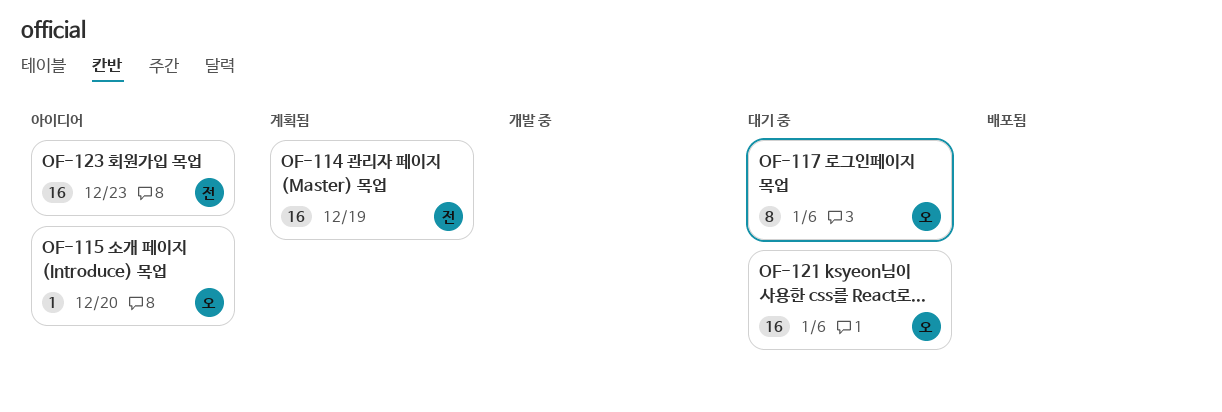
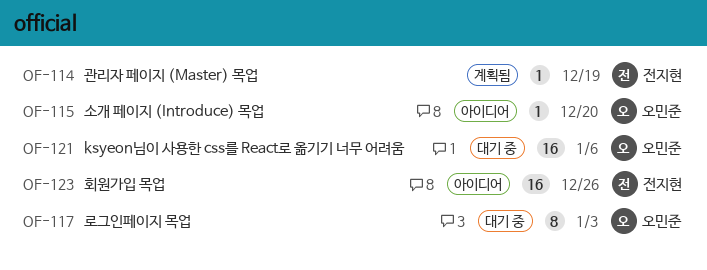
OF-114, estimate: 16 -> 1
OF-117, due: Jan 6 -> Jan 3
OF-123, due: Dec 23 -> Dec 26

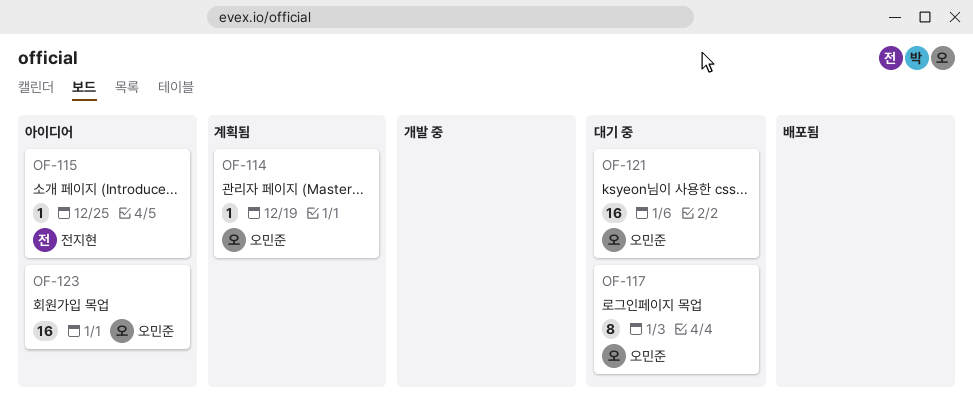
OF-114, owner: 전지현 -> 오민준
OF-115, owner: 오민준 -> 전지현
OF-115, due: Dec 20 -> Dec 25
OF-123, owner: 전지현 -> 오민준
OF-123, due: Dec 26 -> Jan 1

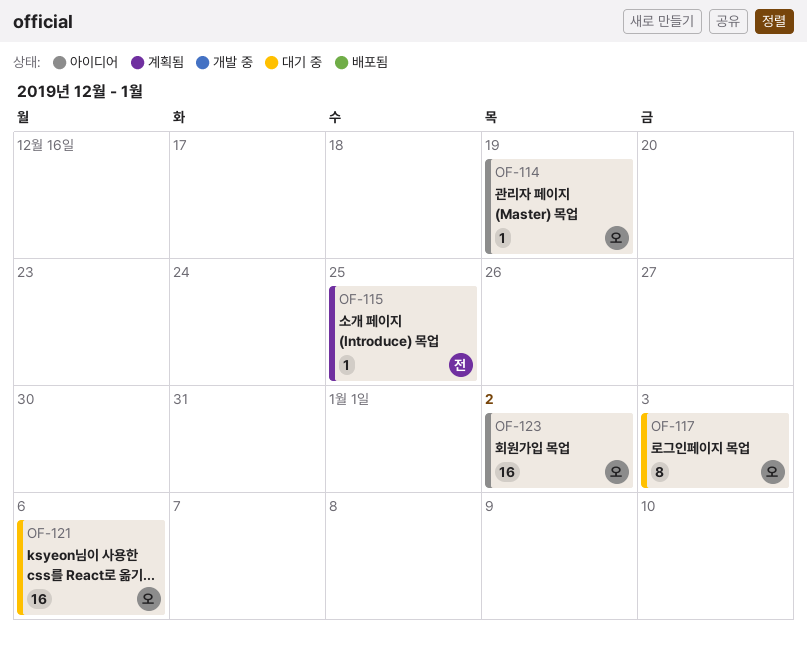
OF-114, status: 계획됨 -> 아이디어
OF-115, status: 아이디어 -> 계획됨
OF-123, due: Jan 1 -> Jan 2

